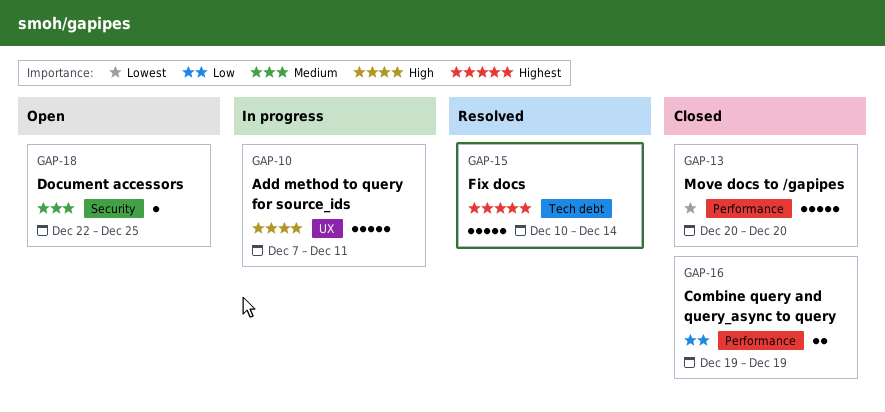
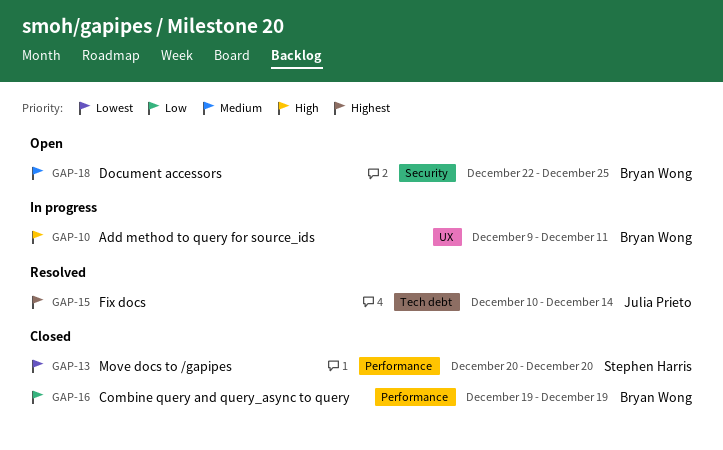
GAP-10, start: Dec 7 -> Dec 9

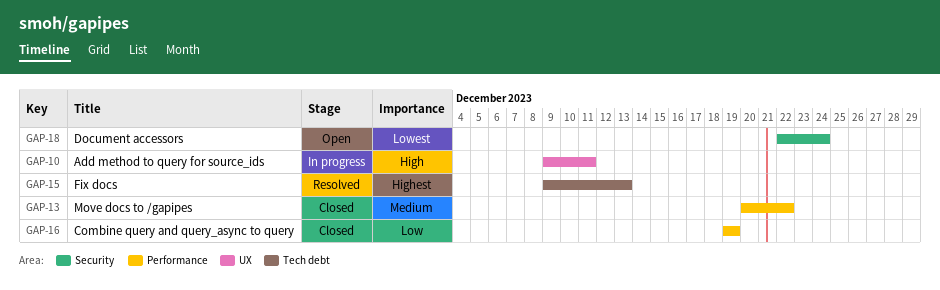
GAP-13, priority: Lowest -> Medium
GAP-13, due: Dec 20 -> Dec 22
GAP-15, start: Dec 10 -> Dec 9
GAP-15, due: Dec 14 -> Dec 13
GAP-18, priority: Medium -> Lowest
GAP-18, due: Dec 25 -> Dec 24

